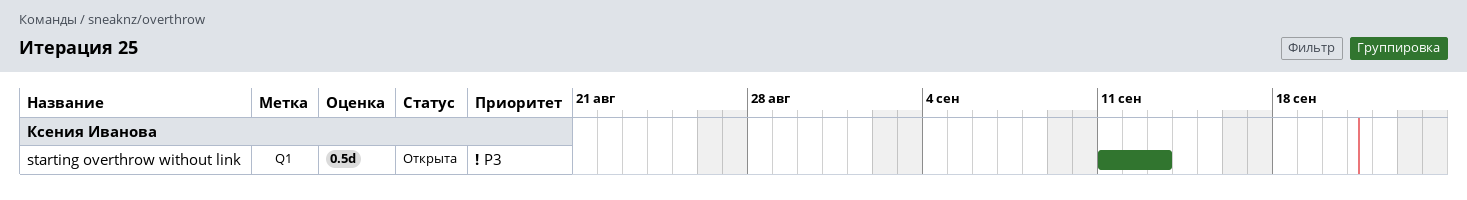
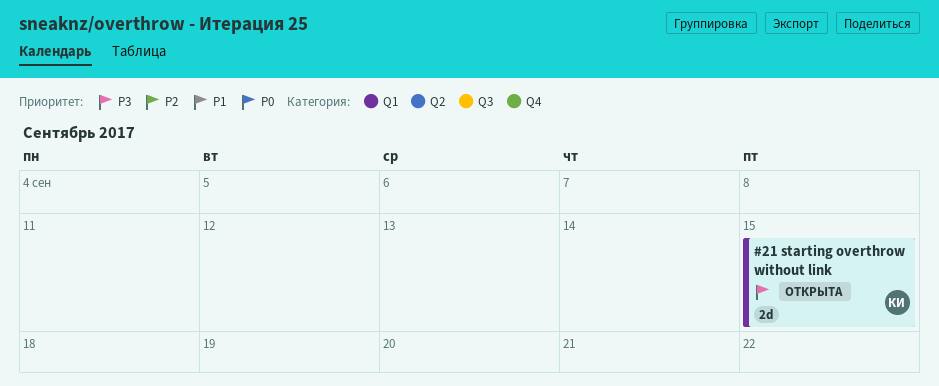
starting overthrow without link, estimate: 0.5d -> 2d
starting overthrow without link, due: Sep 13 -> Sep 15

